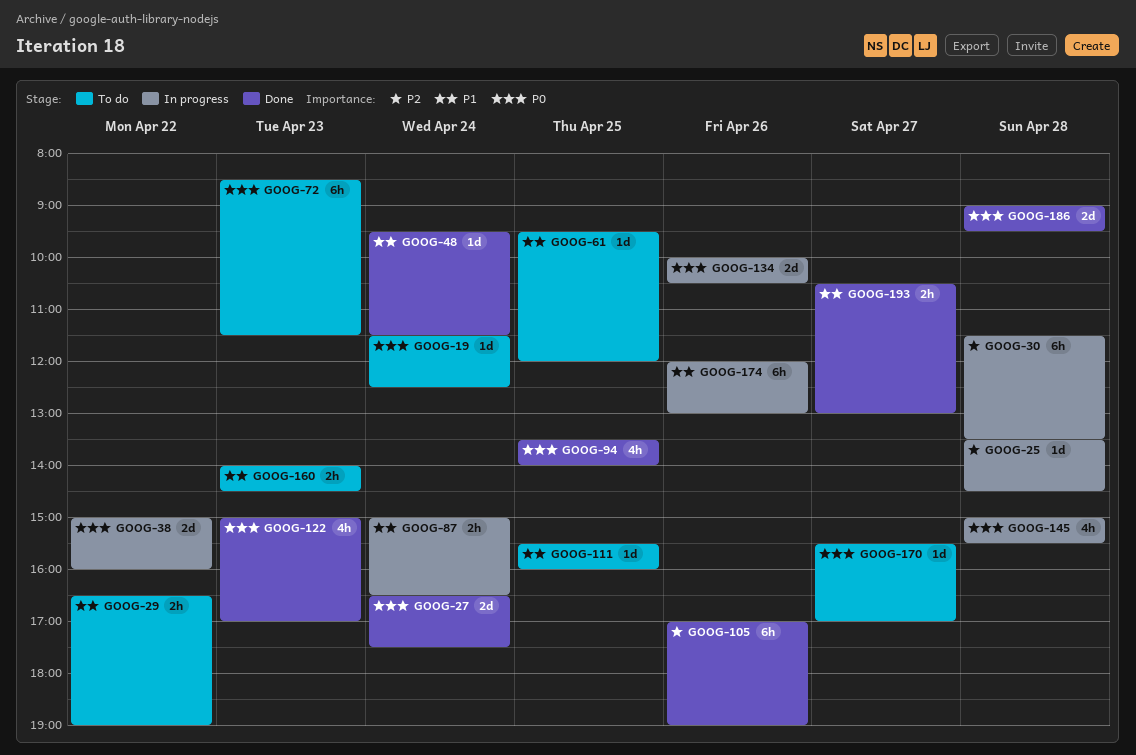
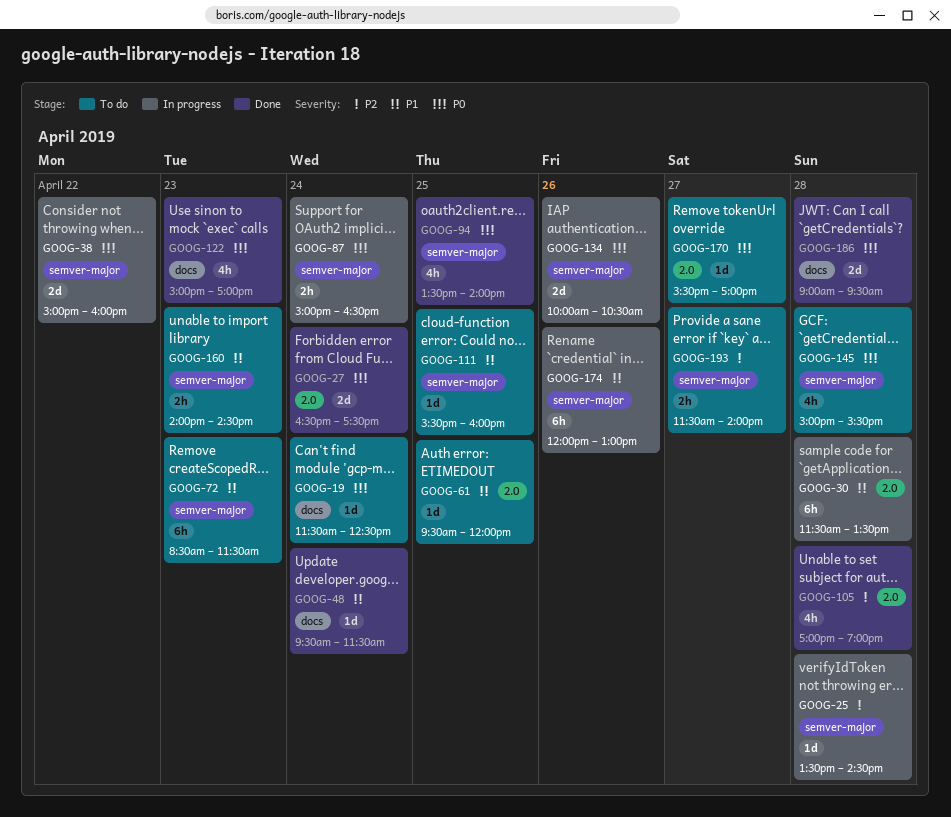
GOOG-29: present -> none
GOOG-30, priority: P2 -> P1
GOOG-72, priority: P0 -> P1
GOOG-87, priority: P1 -> P0
GOOG-105, estimate: 6h -> 4h
GOOG-105, day: Apr 26 -> Apr 28
GOOG-145, status: In progress -> To do
GOOG-193, status: Done -> To do
GOOG-193, priority: P1 -> P2
GOOG-193, begins: 10:30 -> 11:30
GOOG-193, ends: 13:00 -> 14:00

